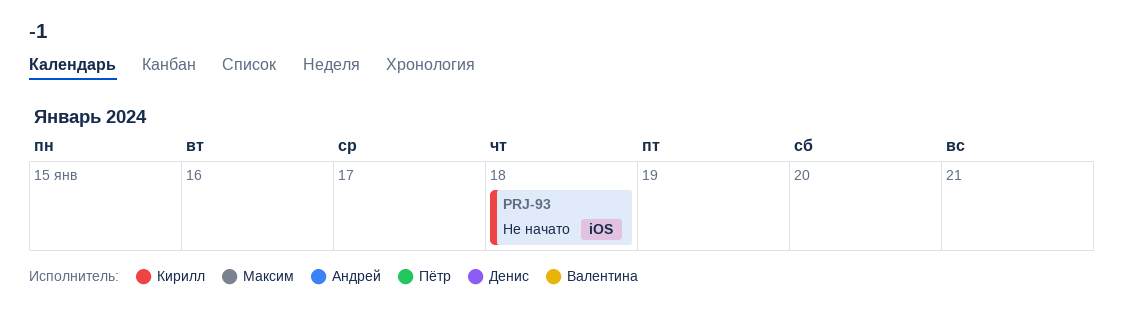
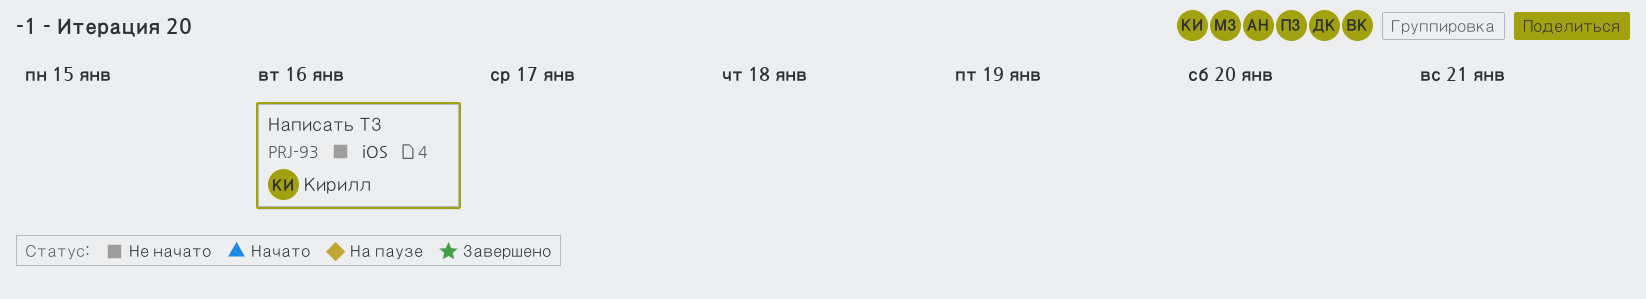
PRJ-93, due: Jan 18 -> Jan 16

